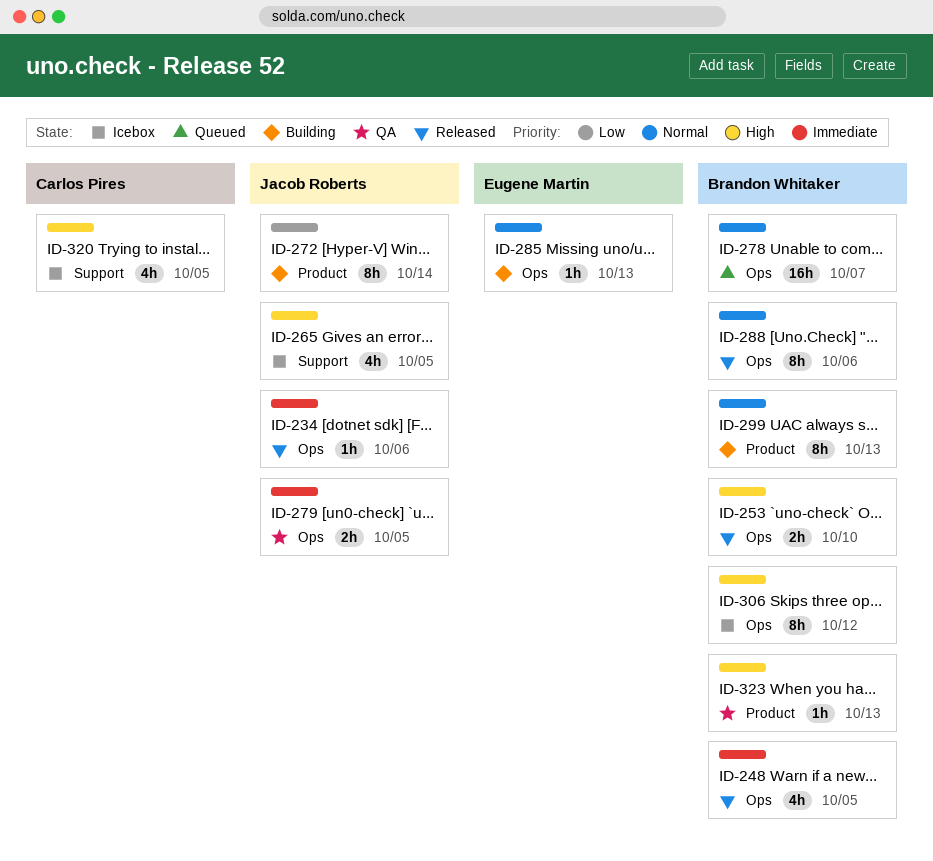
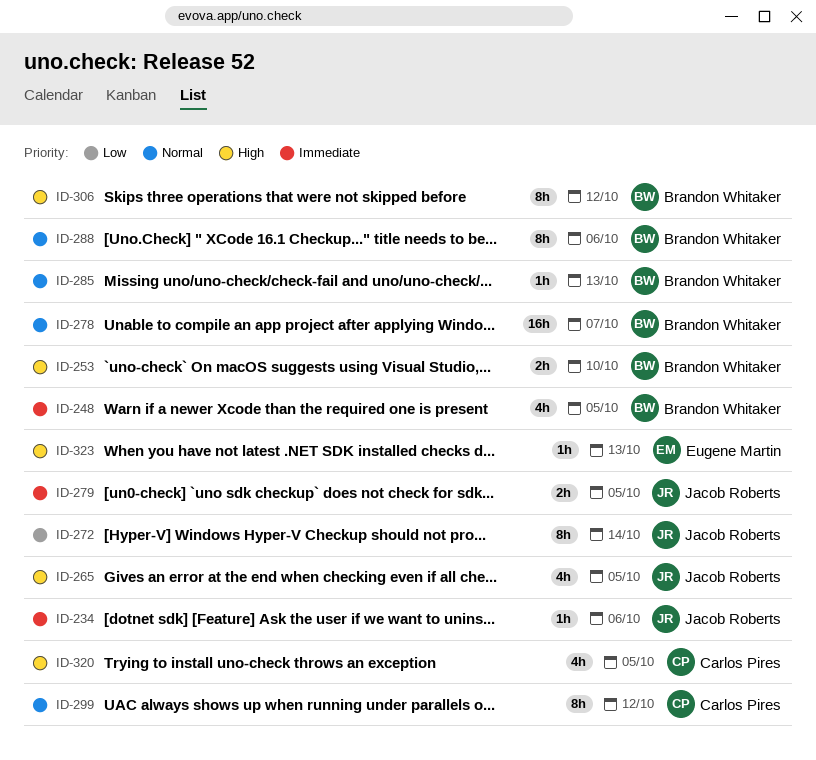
ID-285, owner: Eugene Martin -> Brandon Whitaker
ID-299, owner: Brandon Whitaker -> Carlos Pires
ID-299, due: Oct 13 -> Oct 12
ID-323, owner: Brandon Whitaker -> Eugene Martin

